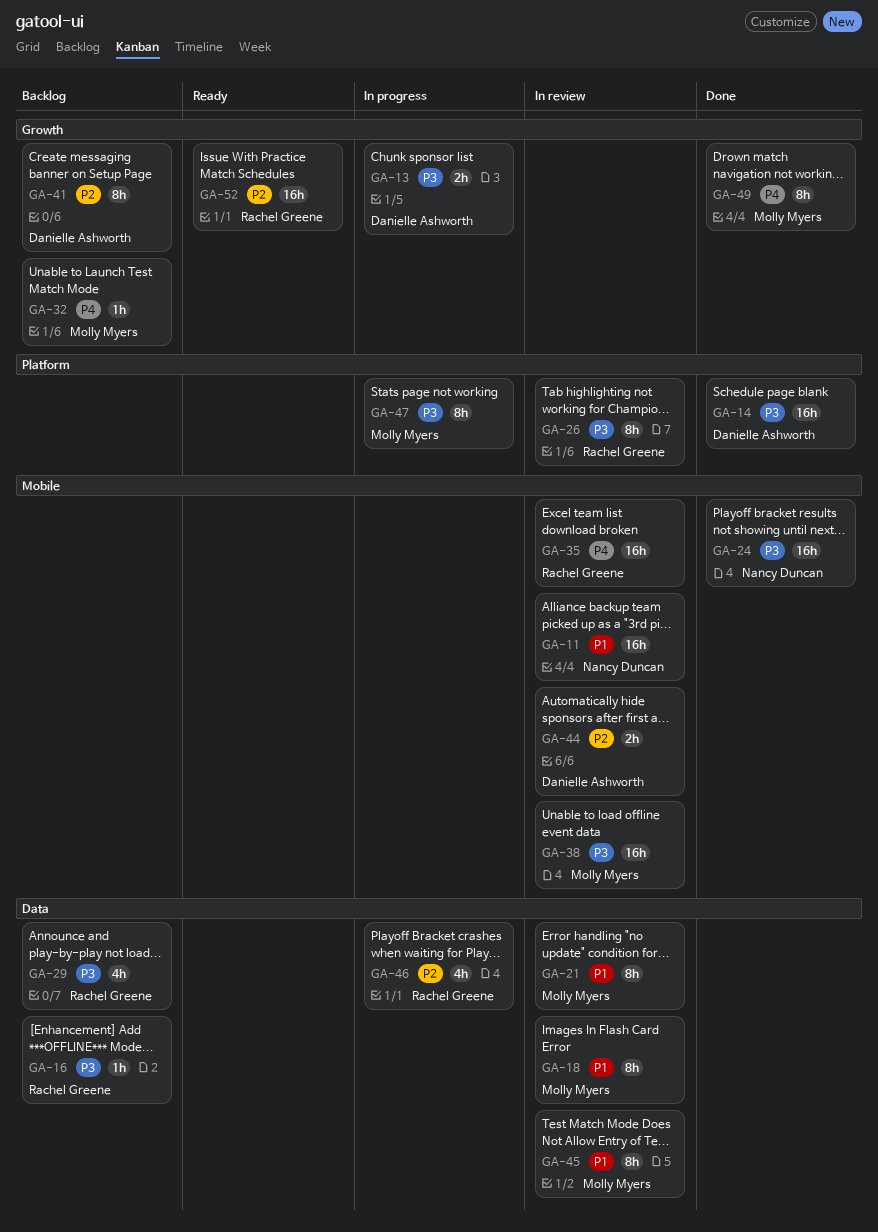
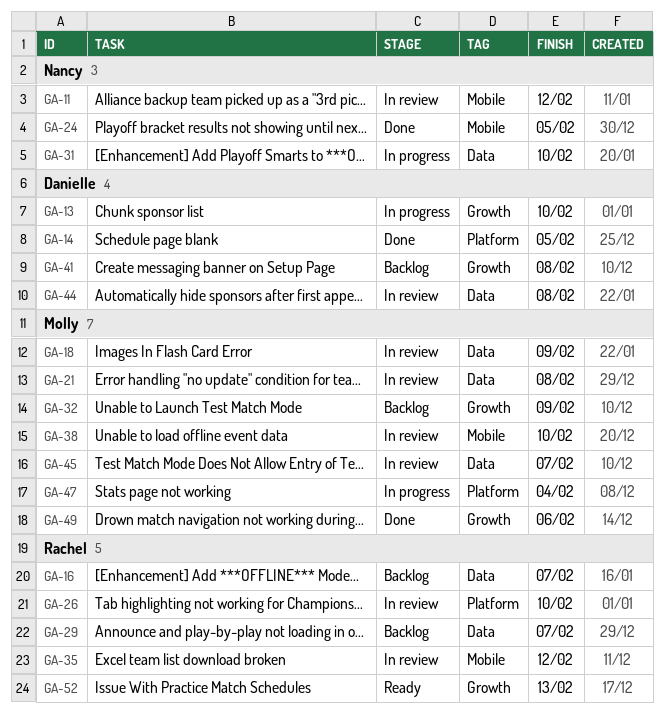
GA-31: none -> present
GA-44, label: Mobile -> Data
GA-46: present -> none

